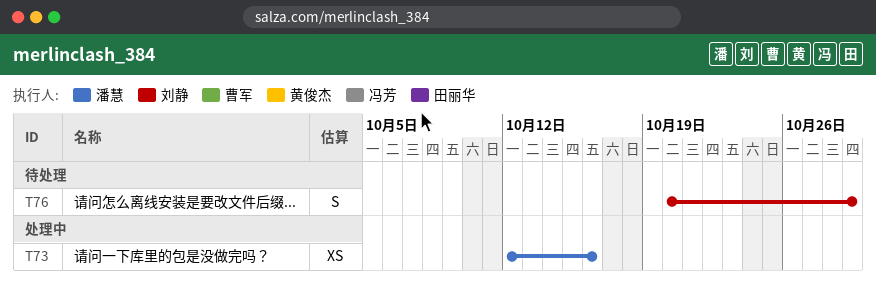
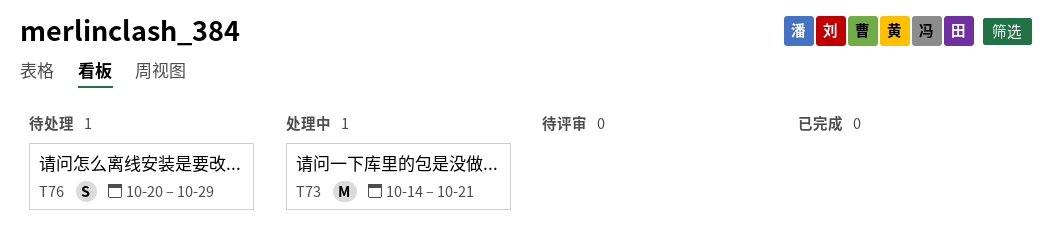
T73, estimate: XS -> M
T73, start: Oct 12 -> Oct 14
T73, due: Oct 16 -> Oct 21

